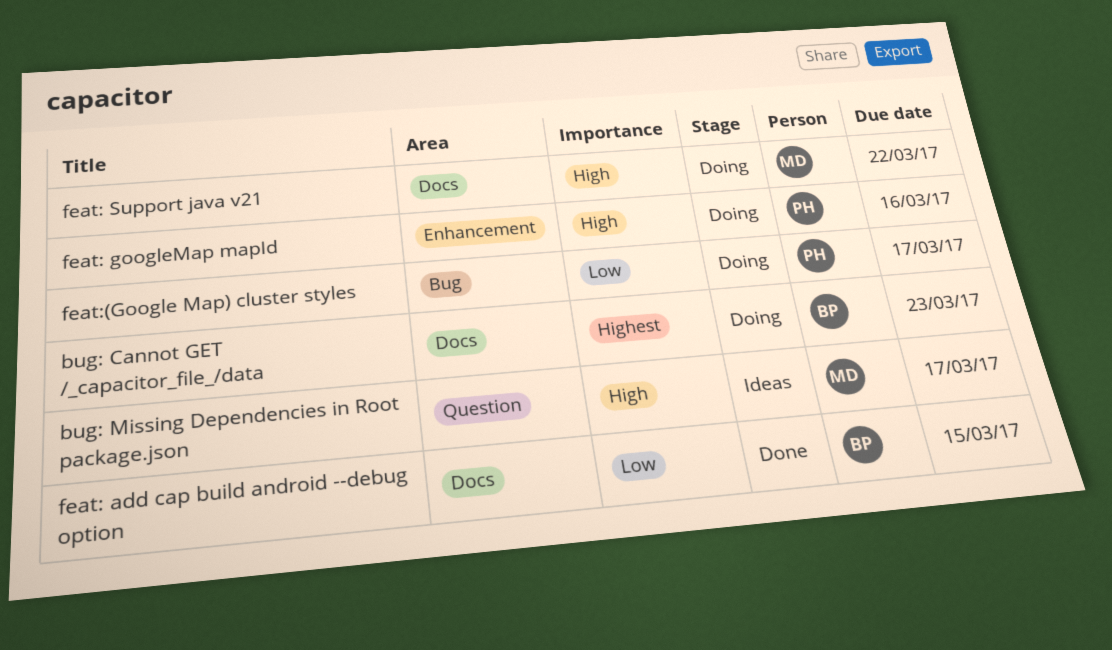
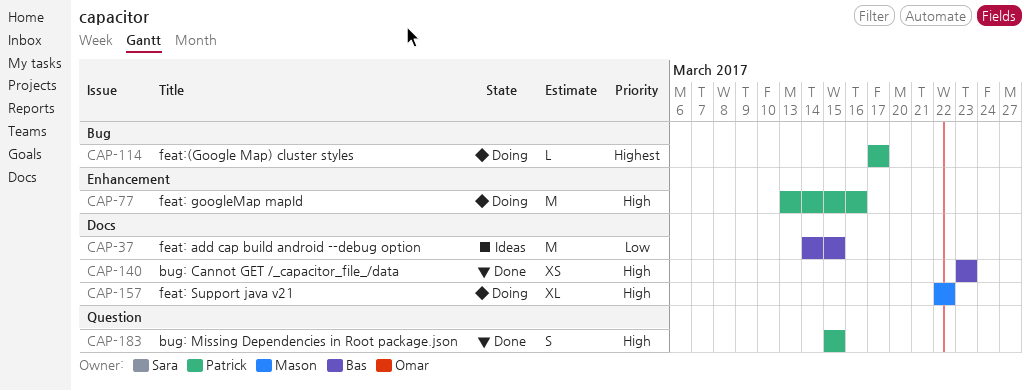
bug: Cannot GET /_capacitor_file_/data, status: Doing -> Done
bug: Cannot GET /_capacitor_file_/data, priority: Highest -> High
bug: Missing Dependencies in Root package.json, status: Ideas -> Done
bug: Missing Dependencies in Root package.json, owner: Mason -> Patrick
bug: Missing Dependencies in Root package.json, due: Mar 17 -> Mar 15
feat: add cap build android --debug option, status: Done -> Ideas
feat:(Google Map) cluster styles, priority: Low -> Highest

